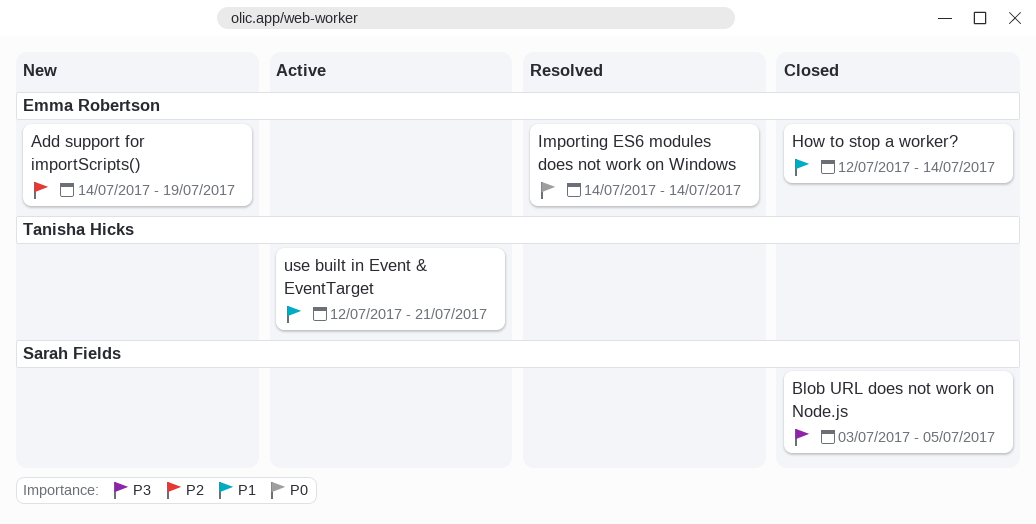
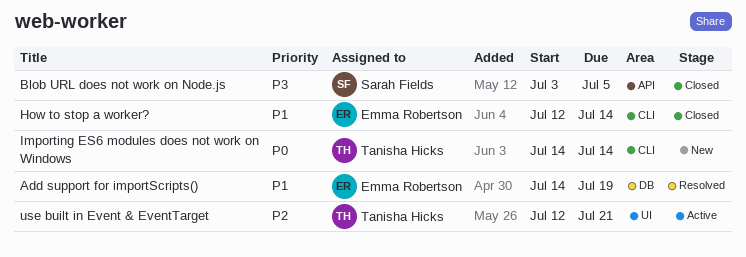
Add support for importScripts(), status: New -> Resolved
Add support for importScripts(), priority: P2 -> P1
Importing ES6 modules does not work on Windows, status: Resolved -> New
Importing ES6 modules does not work on Windows, owner: Emma Robertson -> Tanisha Hicks
use built in Event & EventTarget, priority: P1 -> P2

